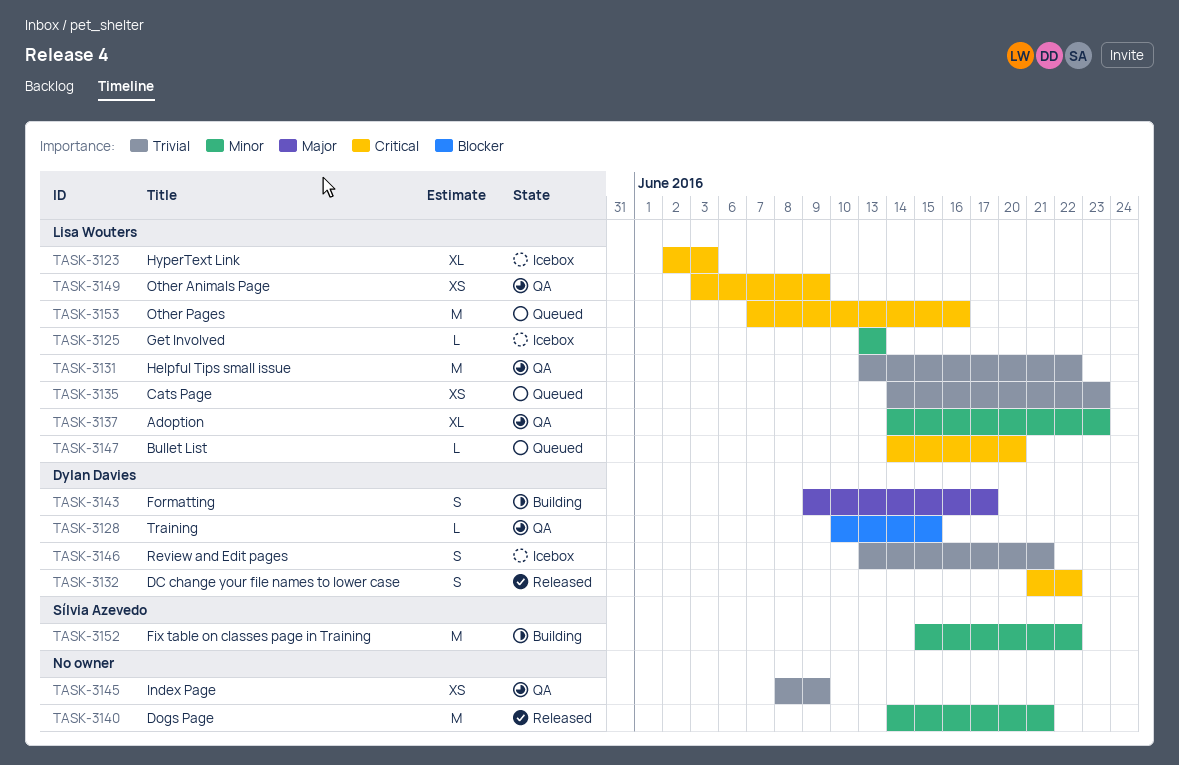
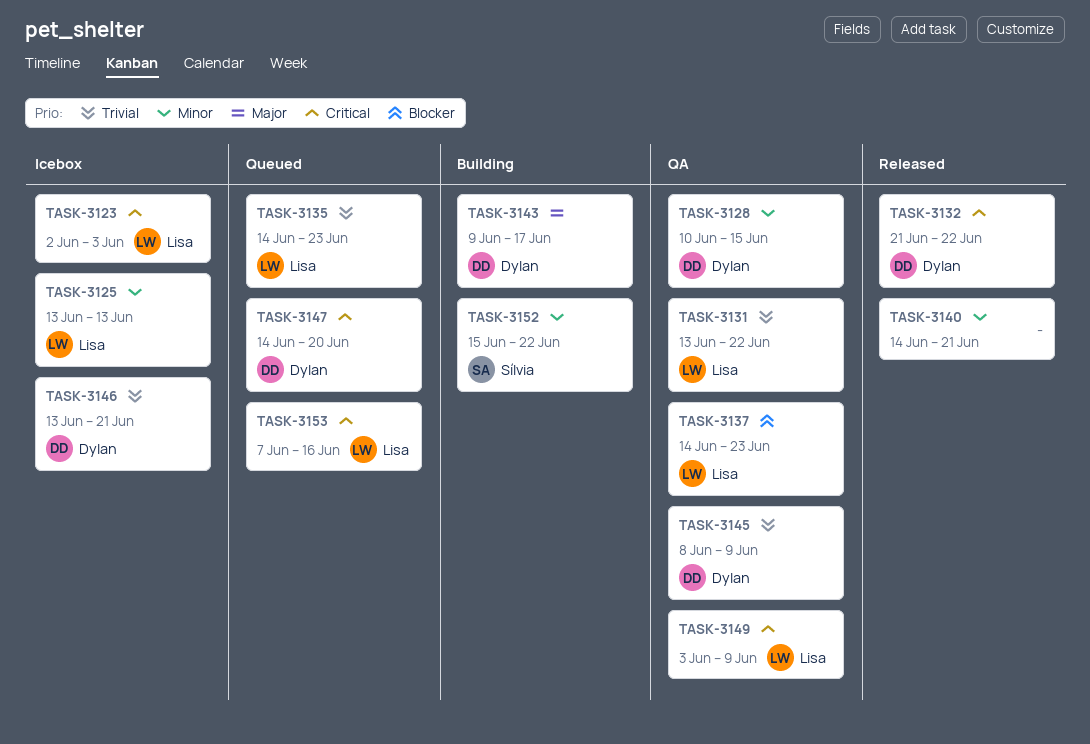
TASK-3128, priority: Blocker -> Minor
TASK-3137, priority: Minor -> Blocker
TASK-3145, owner: none -> Dylan Davies
TASK-3147, owner: Lisa Wouters -> Dylan Davies

